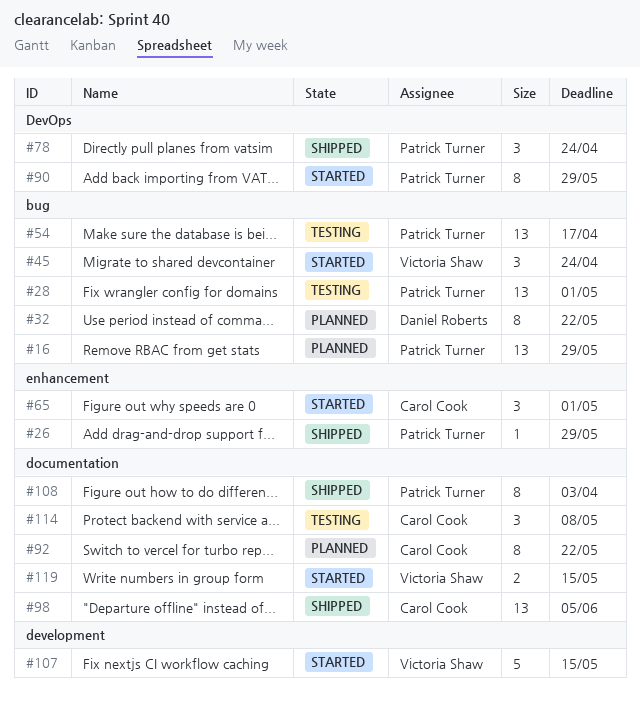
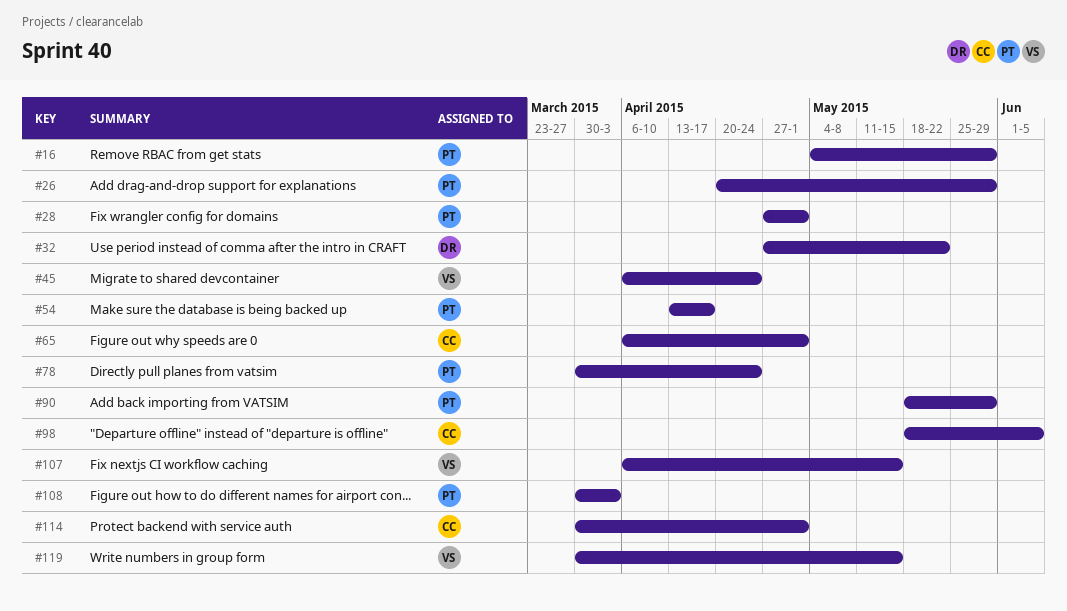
#92: present -> none
#114, due: May 8 -> May 1

